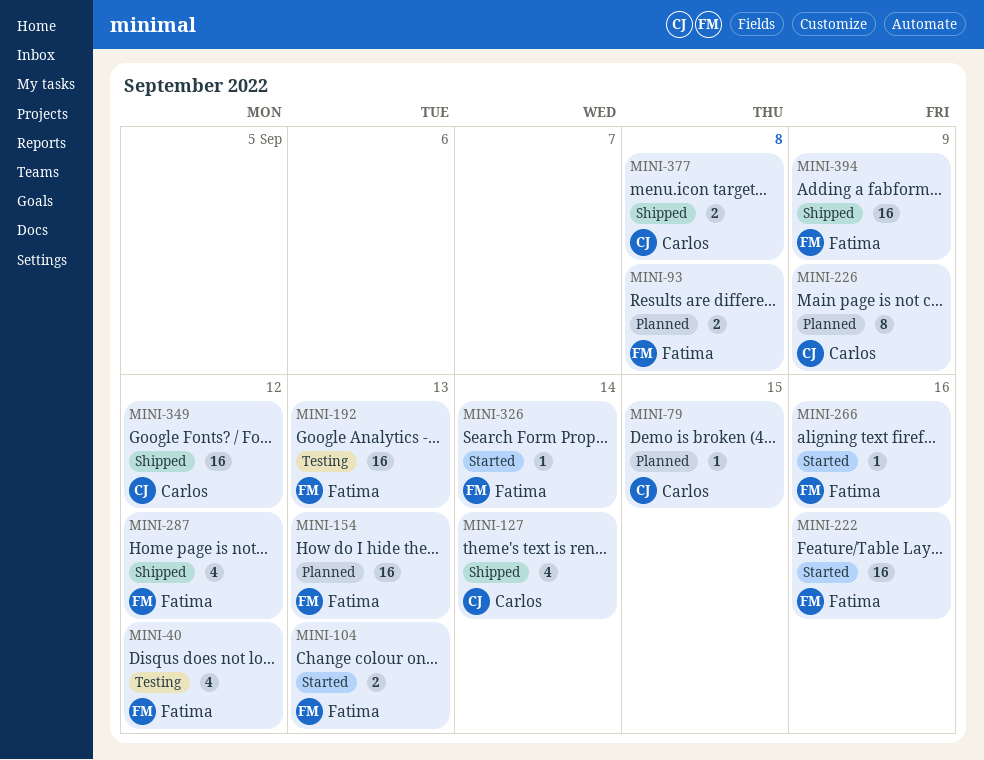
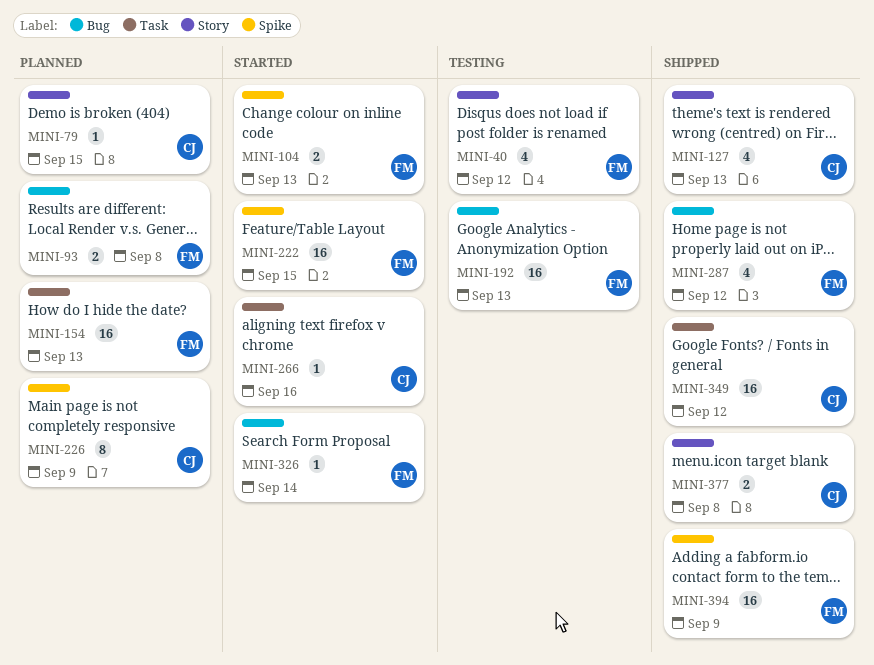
MINI-127, due: Sep 14 -> Sep 13
MINI-222, due: Sep 16 -> Sep 15
MINI-266, owner: Fatima -> Carlos

